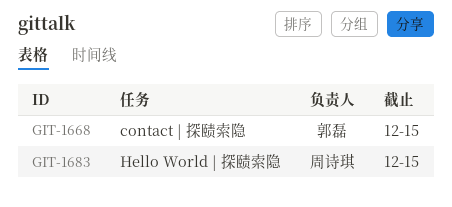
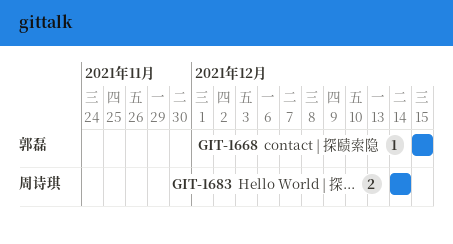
GIT-1683, due: Dec 15 -> Dec 14

